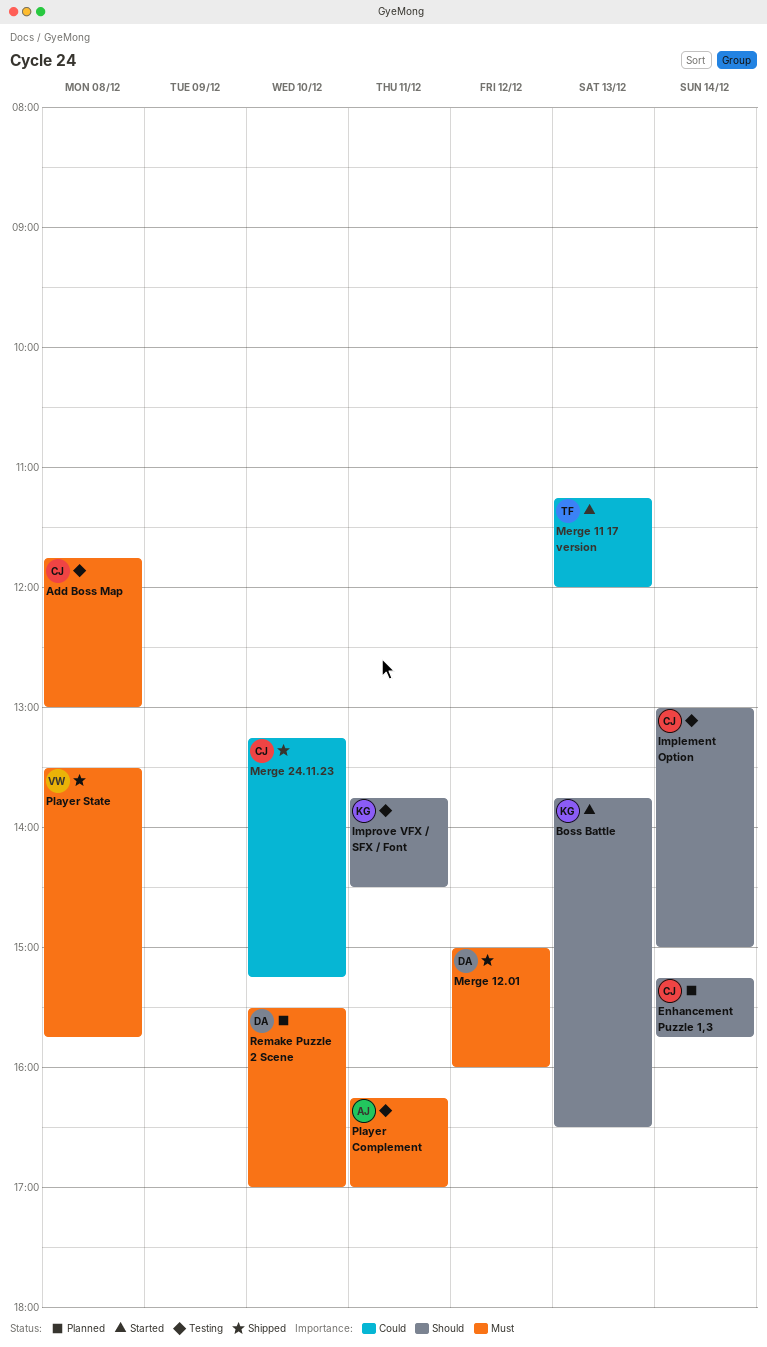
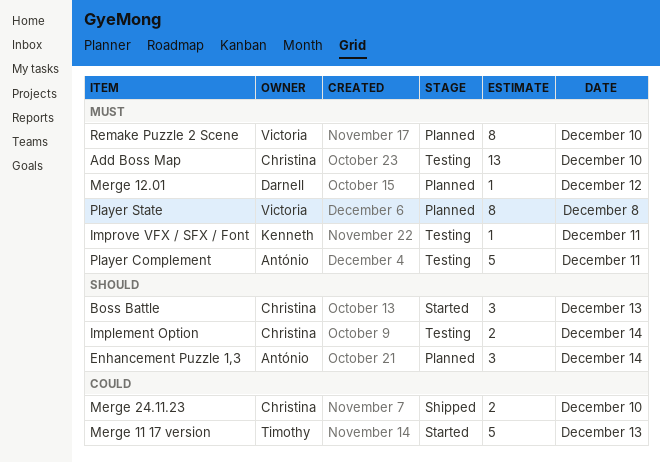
Add Boss Map, day: Dec 8 -> Dec 10
Boss Battle, owner: Kenneth -> Christina
Enhancement Puzzle 1,3, owner: Christina -> António
Improve VFX / SFX / Font, priority: Should -> Must
Merge 12.01, status: Shipped -> Planned
Player State, status: Shipped -> Planned
Remake Puzzle 2 Scene, owner: Darnell -> Victoria

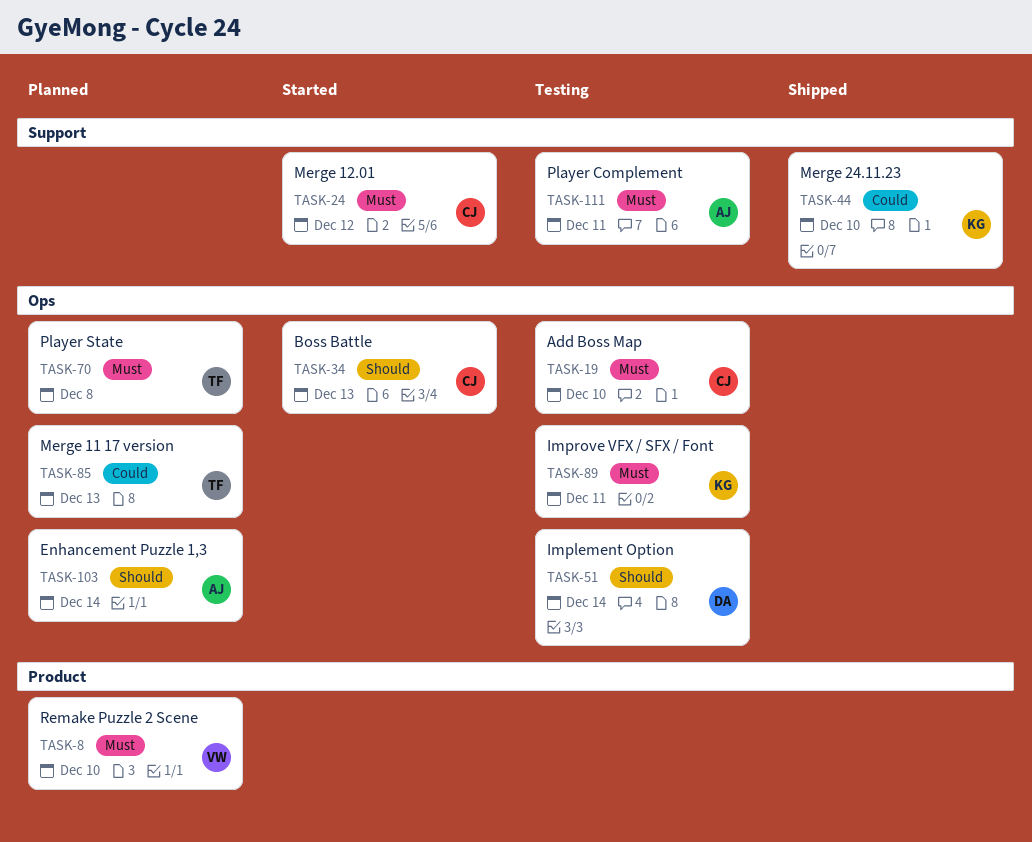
Implement Option, owner: Christina -> Darnell
Merge 11 17 version, status: Started -> Planned
Merge 12.01, status: Planned -> Started
Merge 12.01, owner: Darnell -> Christina
Merge 24.11.23, owner: Christina -> Kenneth
Player State, owner: Victoria -> Timothy

